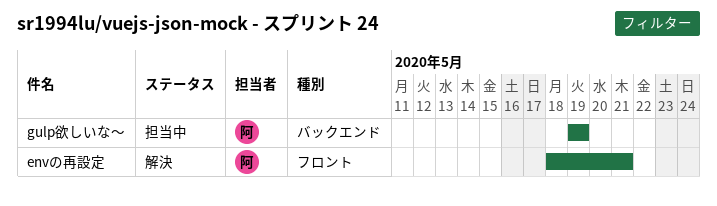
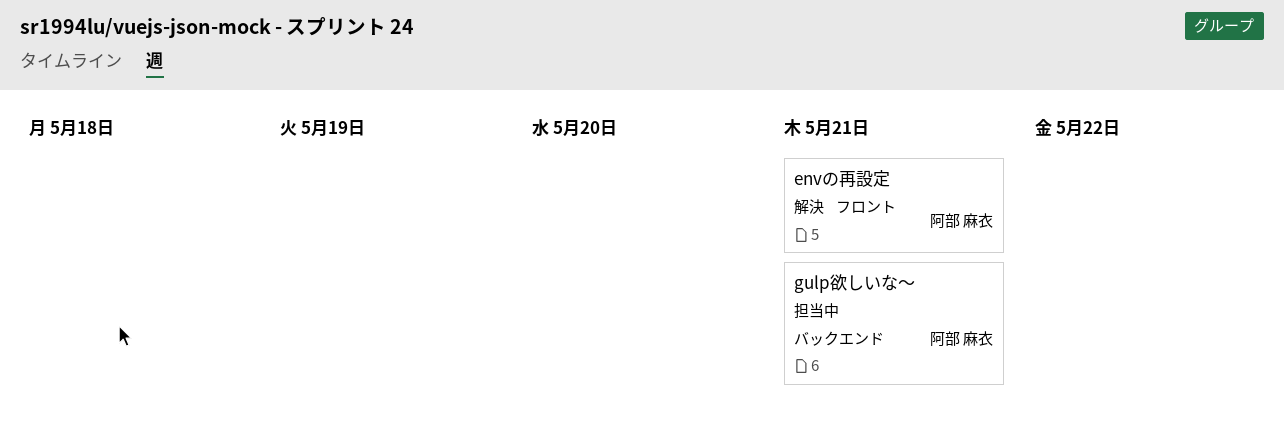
gulp欲しいな〜, due: May 19 -> May 21

